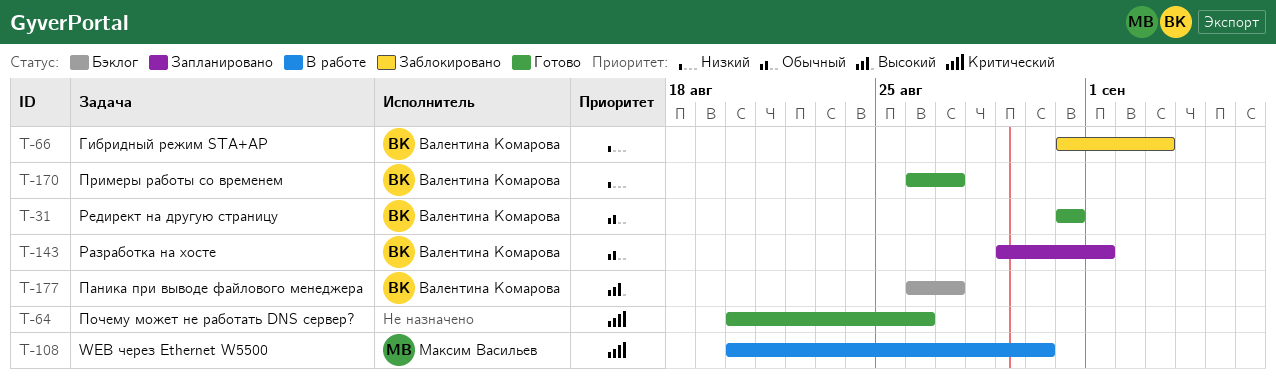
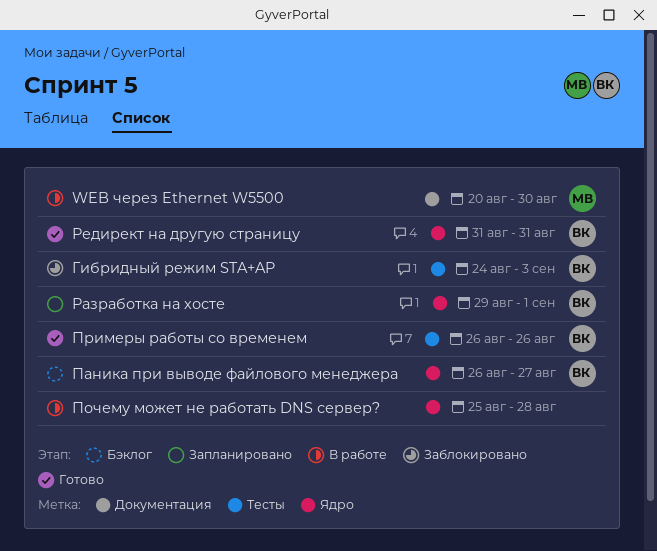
Гибридный режим STA+AP, start: Aug 31 -> Aug 24
Почему может не работать DNS сервер?, status: Готово -> В работе
Почему может не работать DNS сервер?, start: Aug 20 -> Aug 25
Почему может не работать DNS сервер?, due: Aug 26 -> Aug 28
Примеры работы со временем, due: Aug 27 -> Aug 26

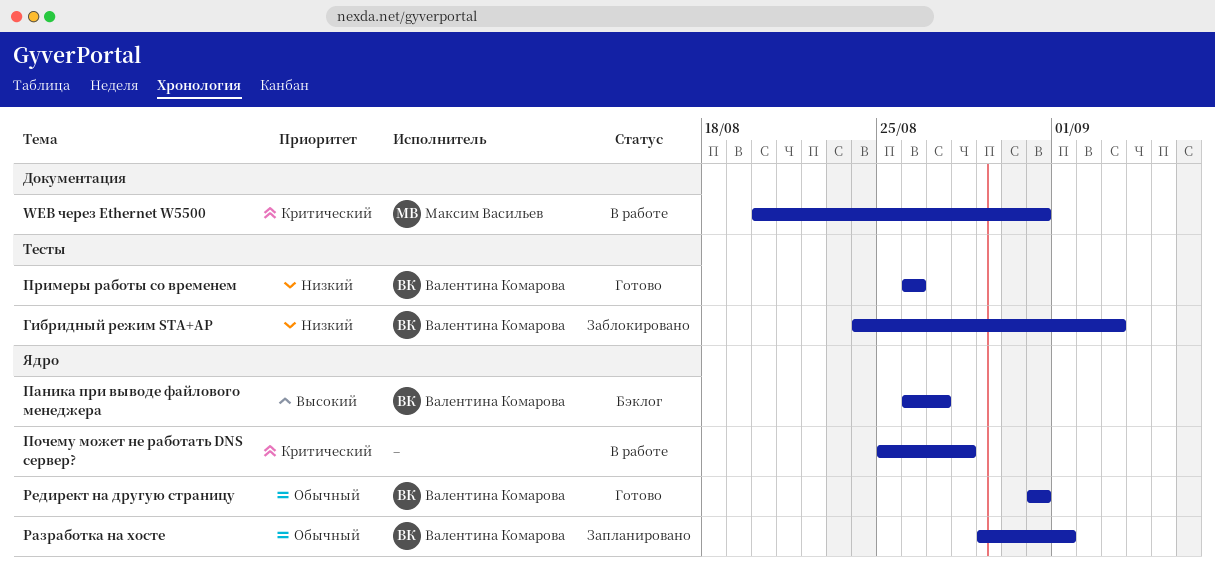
WEB через Ethernet W5500, due: Aug 30 -> Aug 31

